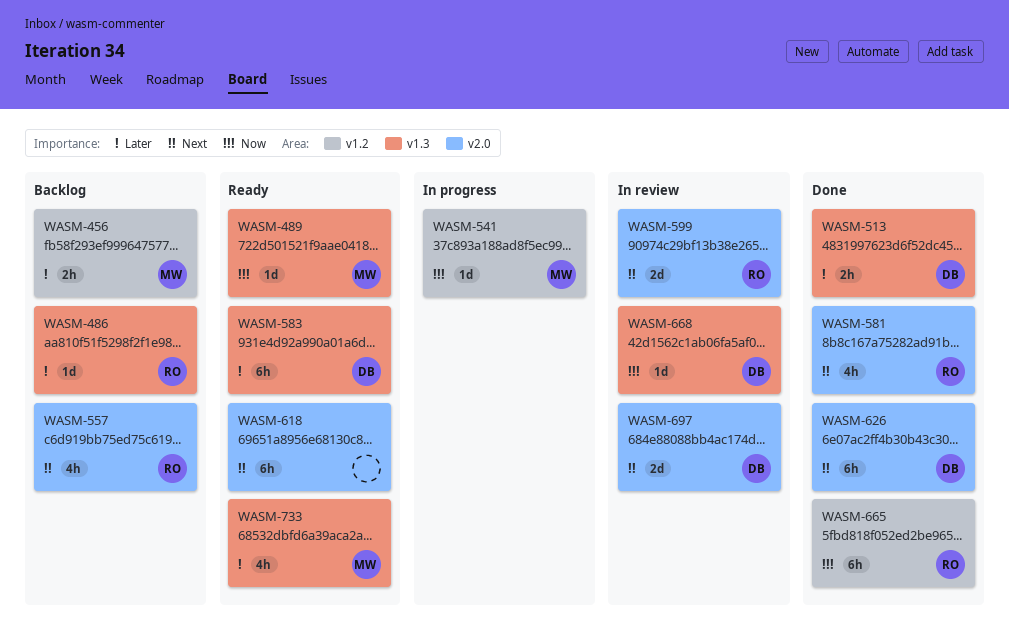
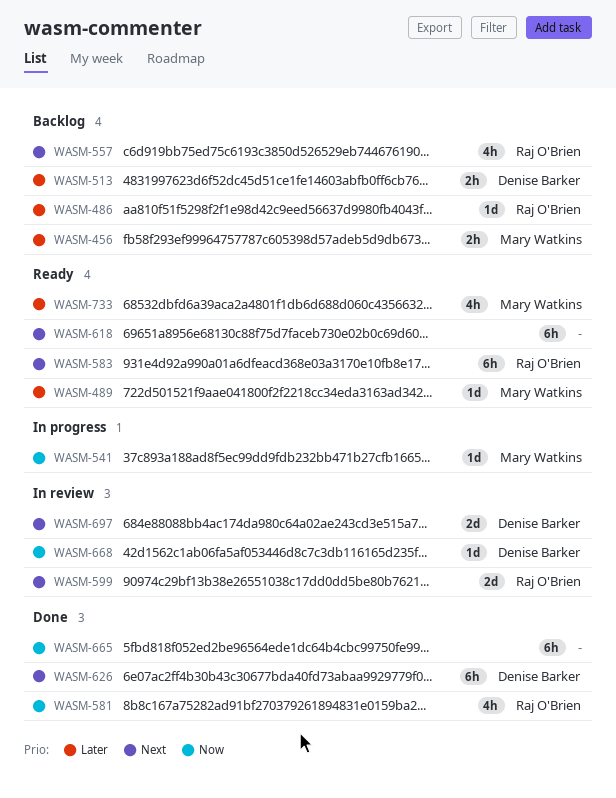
WASM-489, priority: Now -> Later
WASM-513, status: Done -> Backlog
WASM-581, priority: Next -> Now
WASM-583, owner: Denise Barker -> Raj O'Brien
WASM-583, priority: Later -> Next
WASM-665, owner: Raj O'Brien -> none

